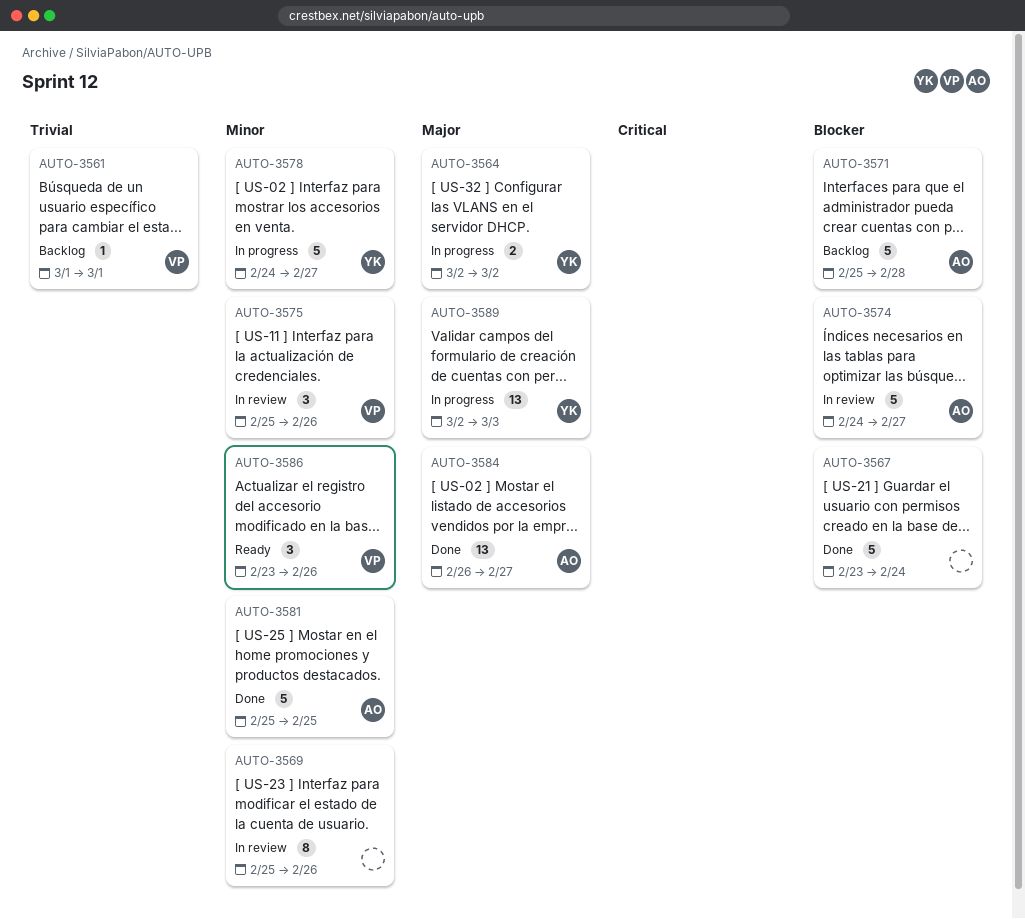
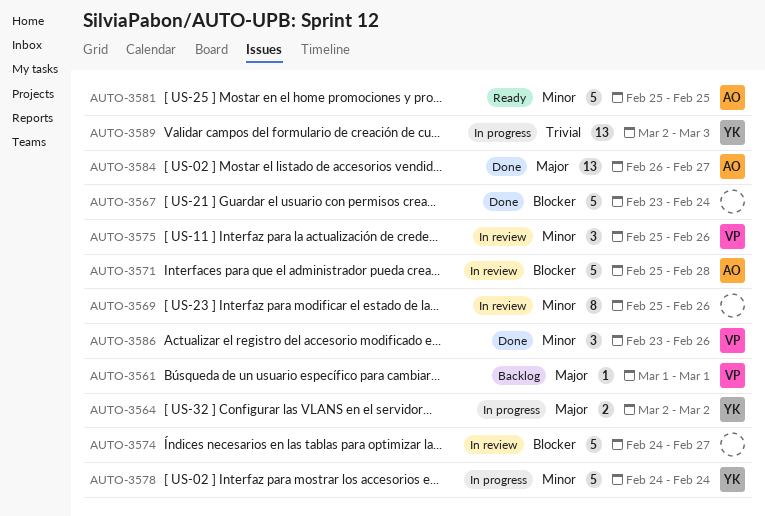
AUTO-3561, priority: Trivial -> Major
AUTO-3571, status: Backlog -> In review
AUTO-3574, owner: AO -> none
AUTO-3578, due: Feb 27 -> Feb 24
AUTO-3581, status: Done -> Ready
AUTO-3586, status: Ready -> Done
AUTO-3589, priority: Major -> Trivial

